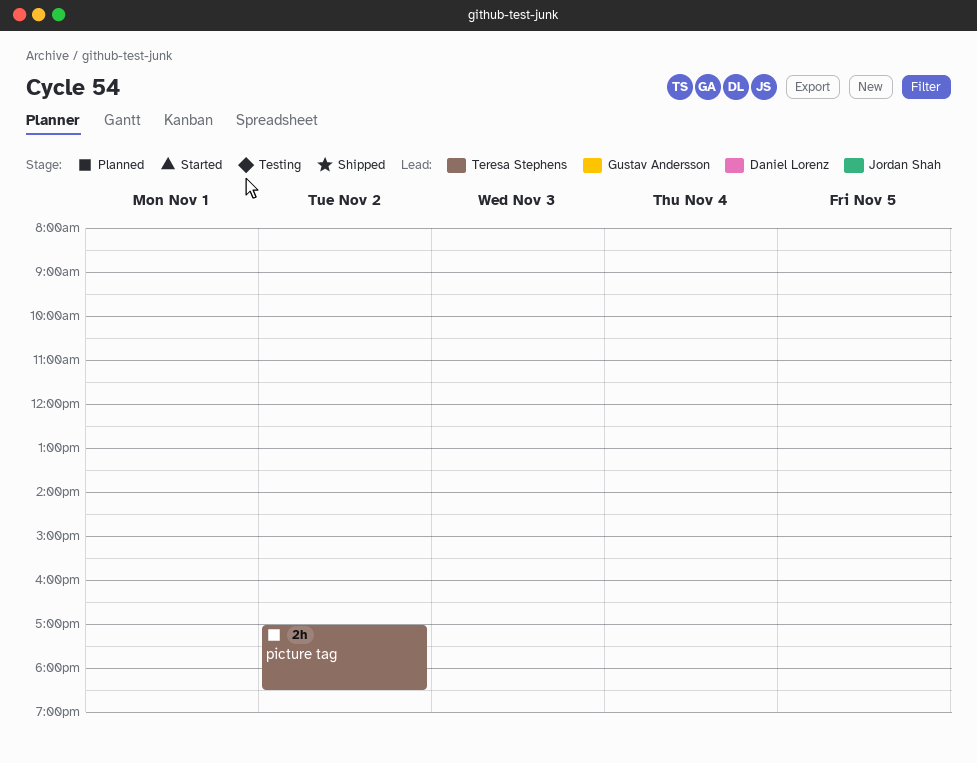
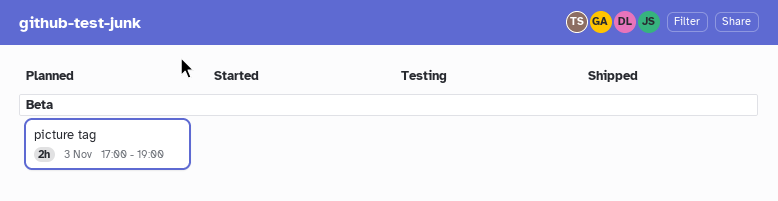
picture tag, day: Nov 2 -> Nov 3
picture tag, ends: 18:30 -> 19:00

